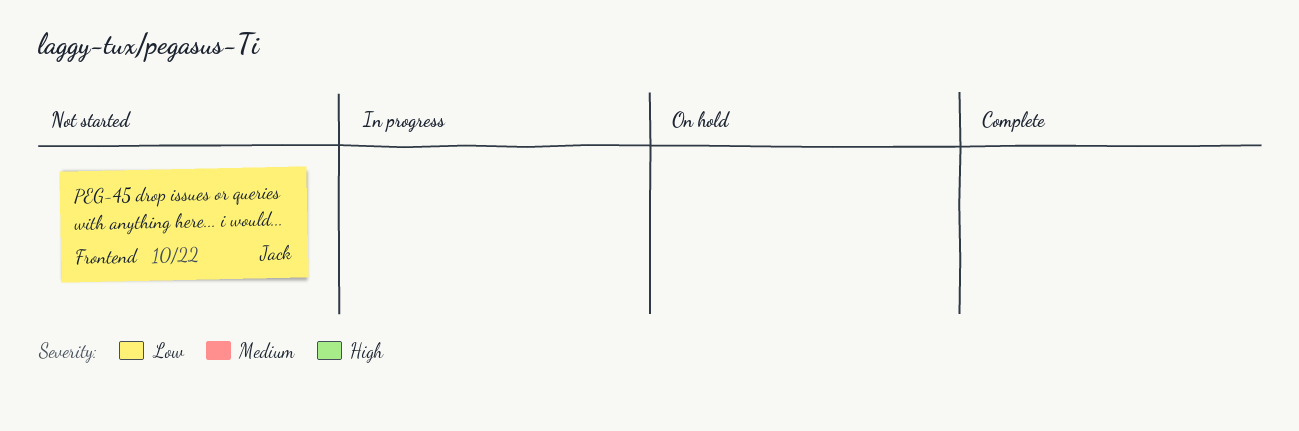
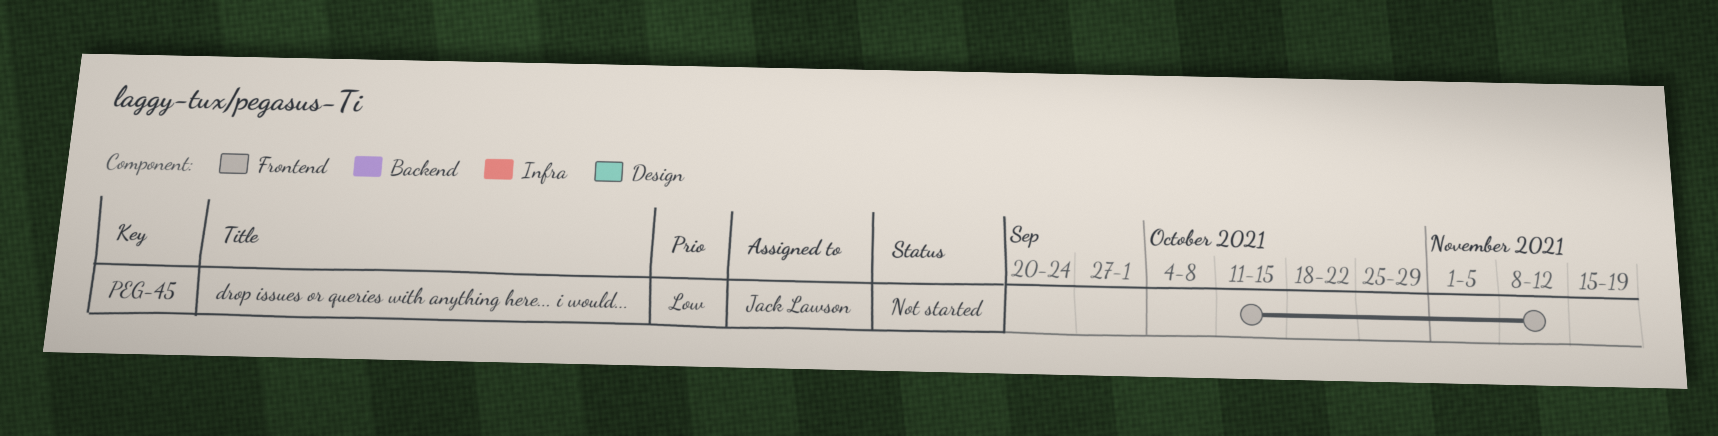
PEG-45, due: Oct 22 -> Nov 12

